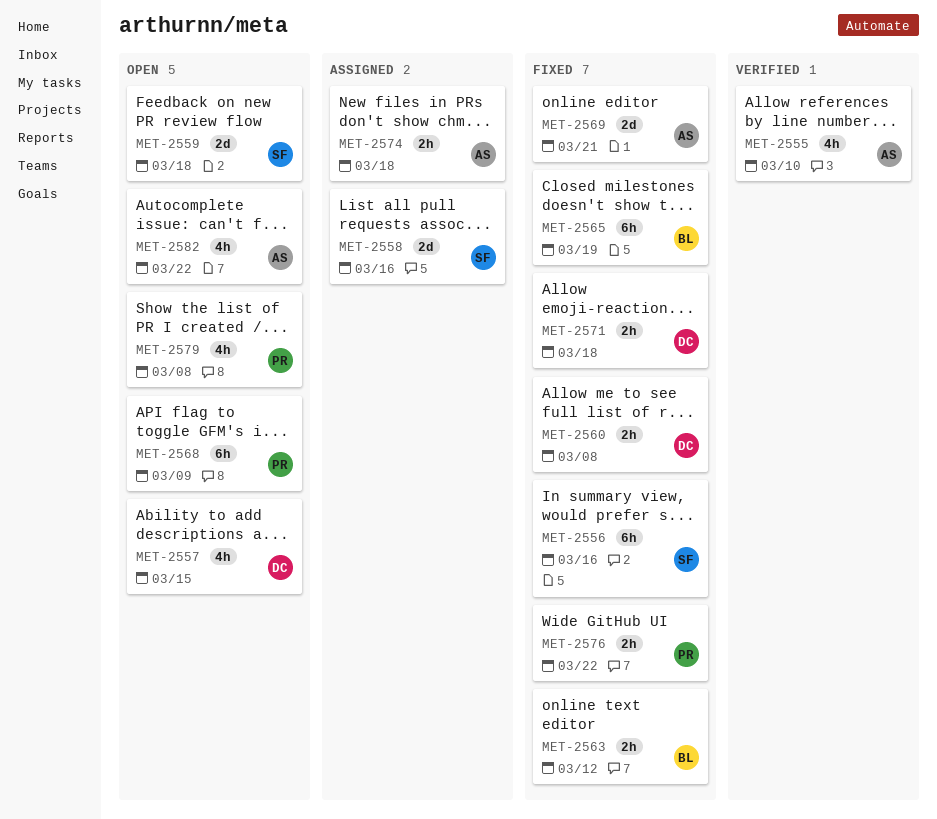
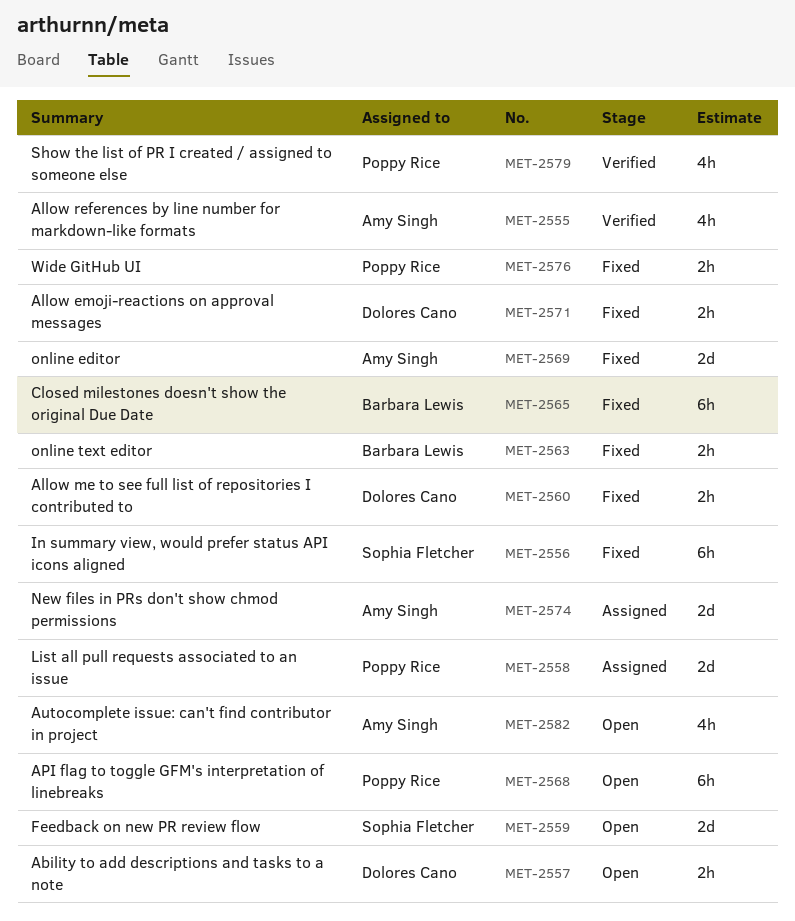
MET-2557, estimate: 4h -> 2h
MET-2558, owner: Sophia Fletcher -> Poppy Rice
MET-2574, estimate: 2h -> 2d
MET-2579, status: Open -> Verified

